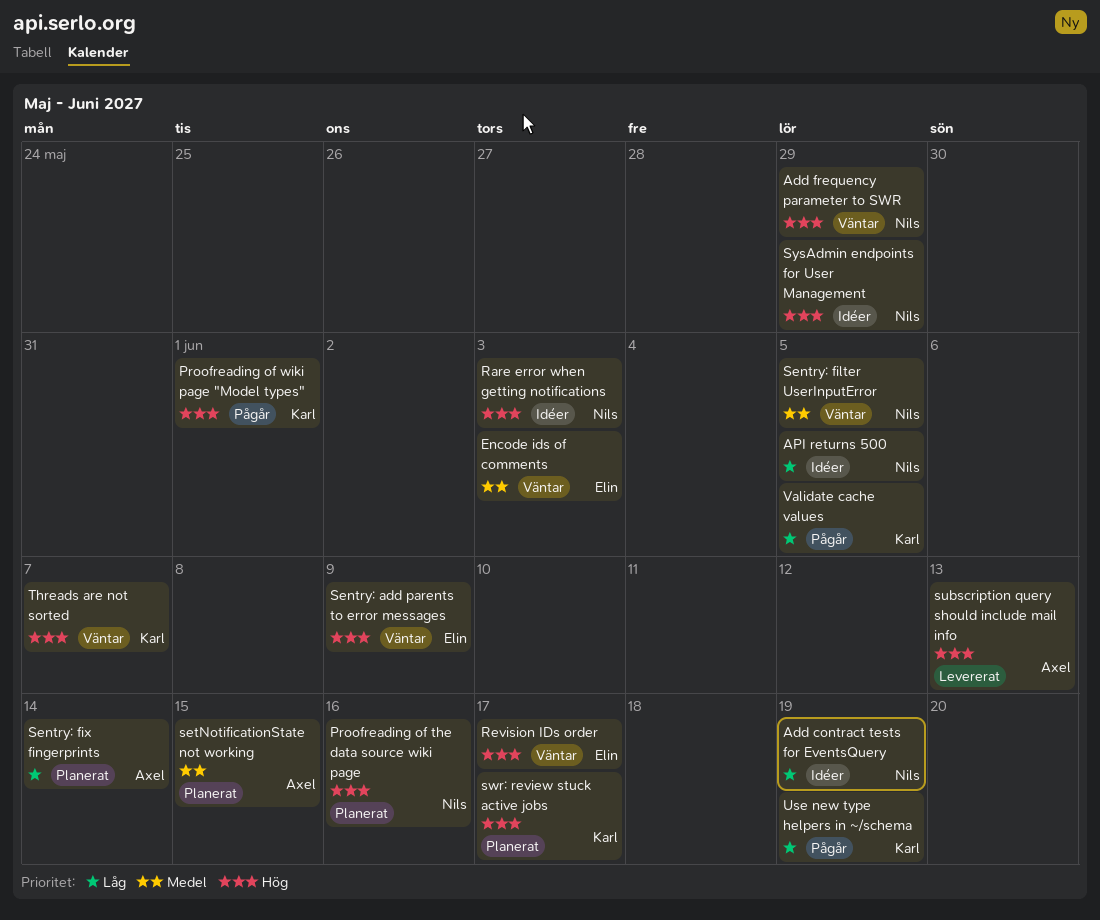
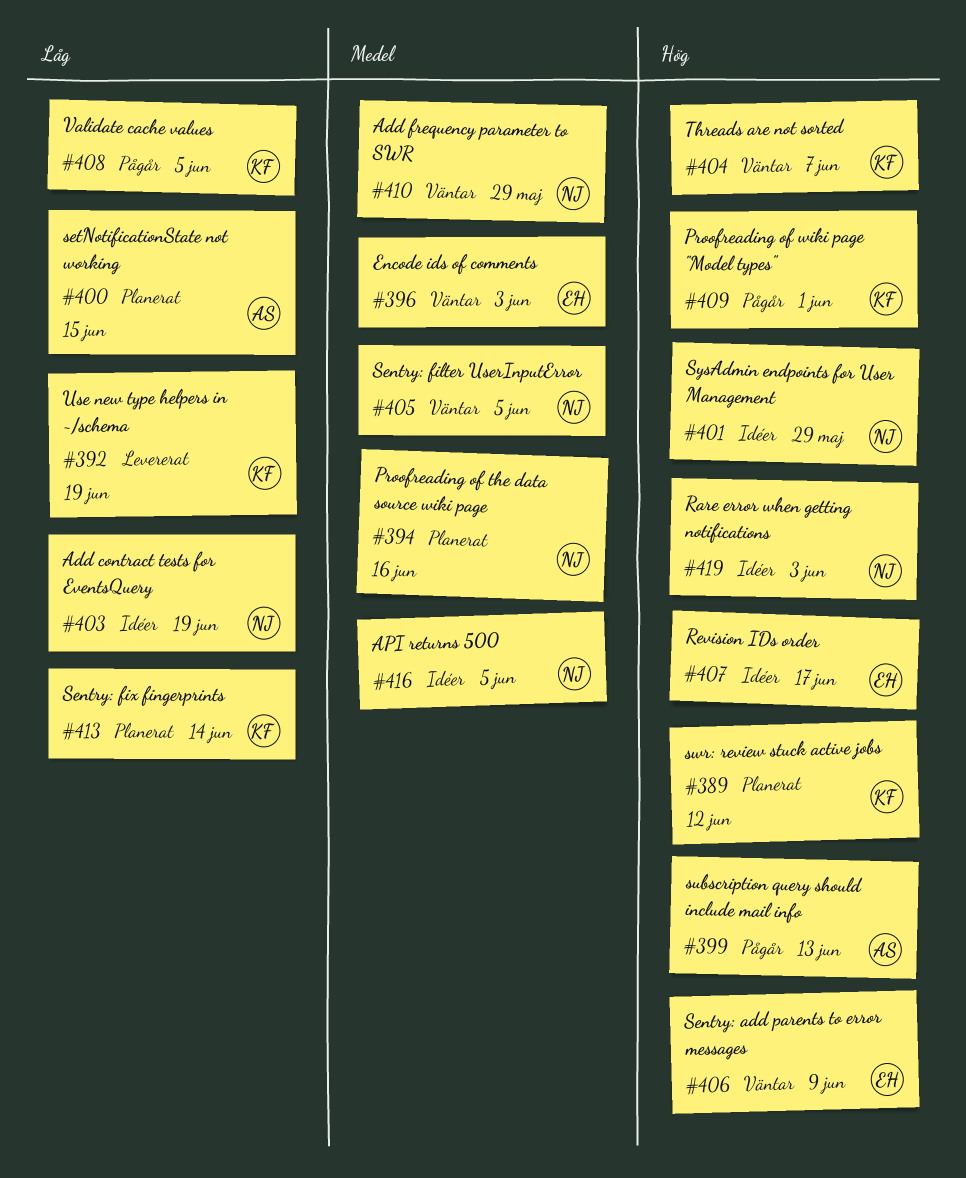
Add frequency parameter to SWR, priority: Hög -> Medel
API returns 500, priority: Låg -> Medel
Proofreading of the data source wiki page, priority: Hög -> Medel
Revision IDs order, status: Väntar -> Idéer
Sentry: fix fingerprints, owner: Axel -> Karl
setNotificationState not working, priority: Medel -> Låg
subscription query should include mail info, status: Levererat -> Pågår
swr: review stuck active jobs, due: Jun 17 -> Jun 12
Use new type helpers in ~/schema, status: Pågår -> Levererat

